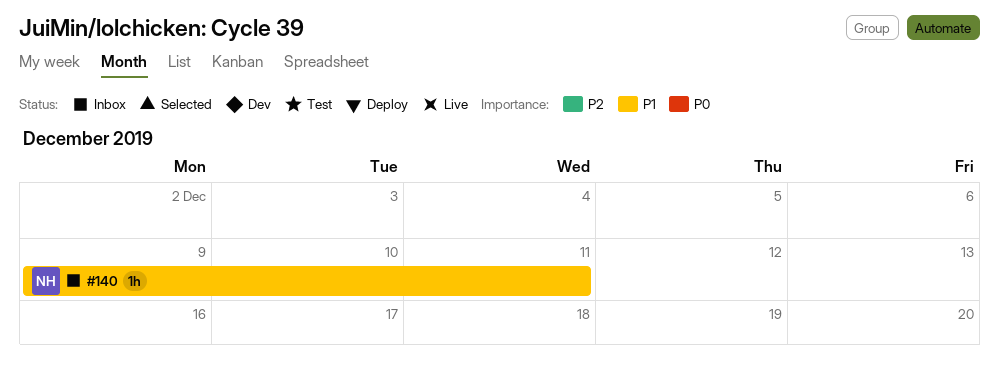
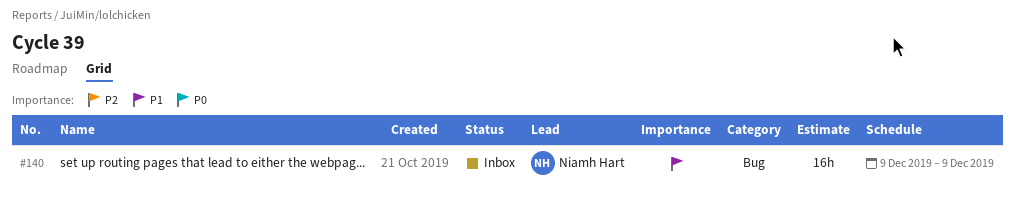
#140, estimate: 1h -> 16h
#140, due: Dec 11 -> Dec 9

